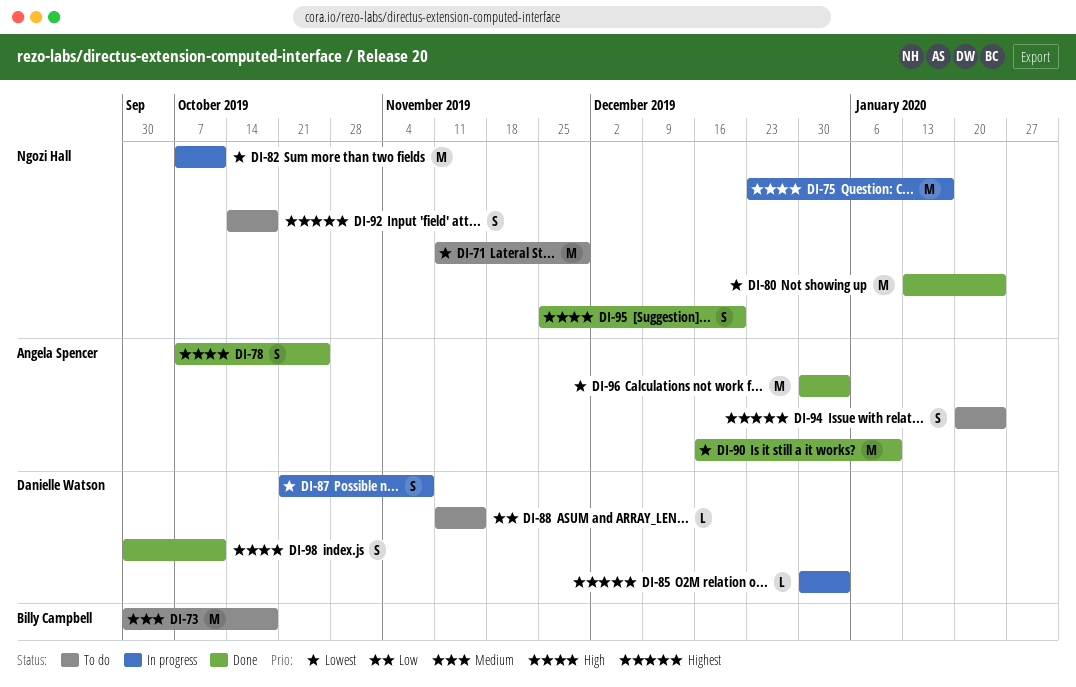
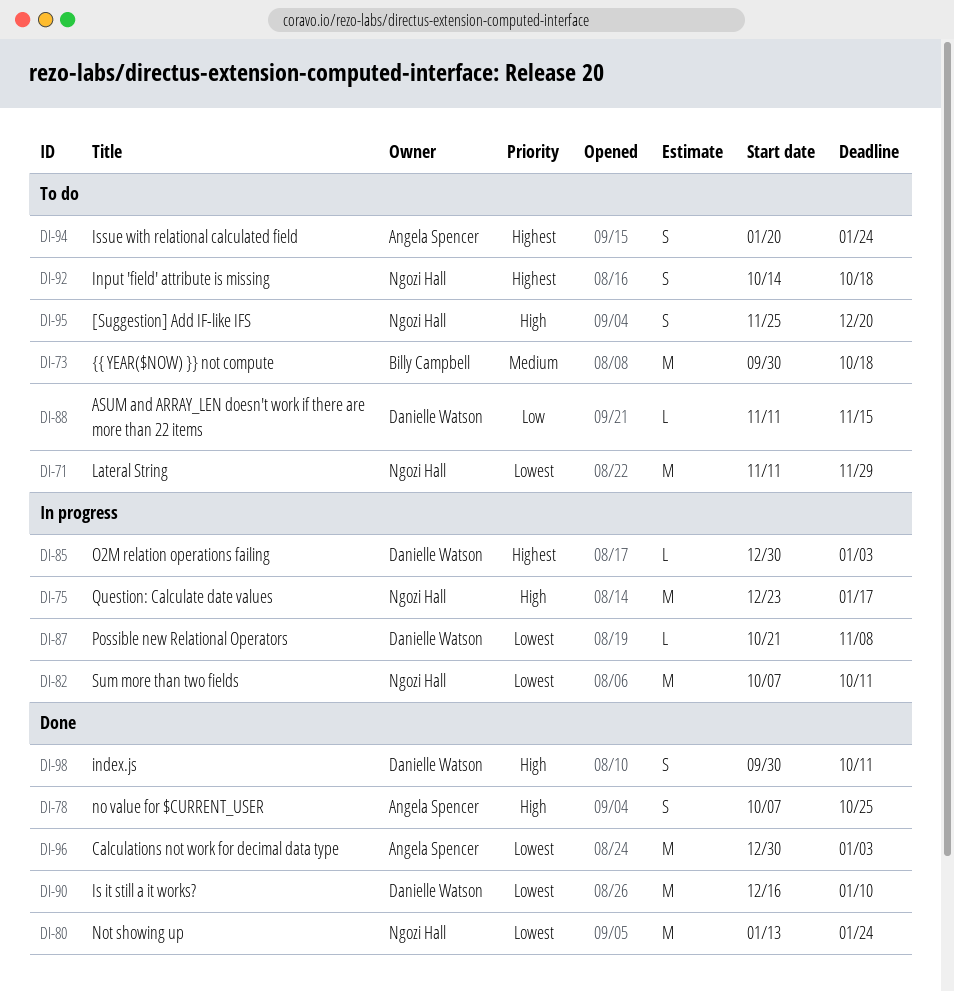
DI-87, estimate: S -> L
DI-90, owner: Angela Spencer -> Danielle Watson
DI-95, status: Done -> To do

